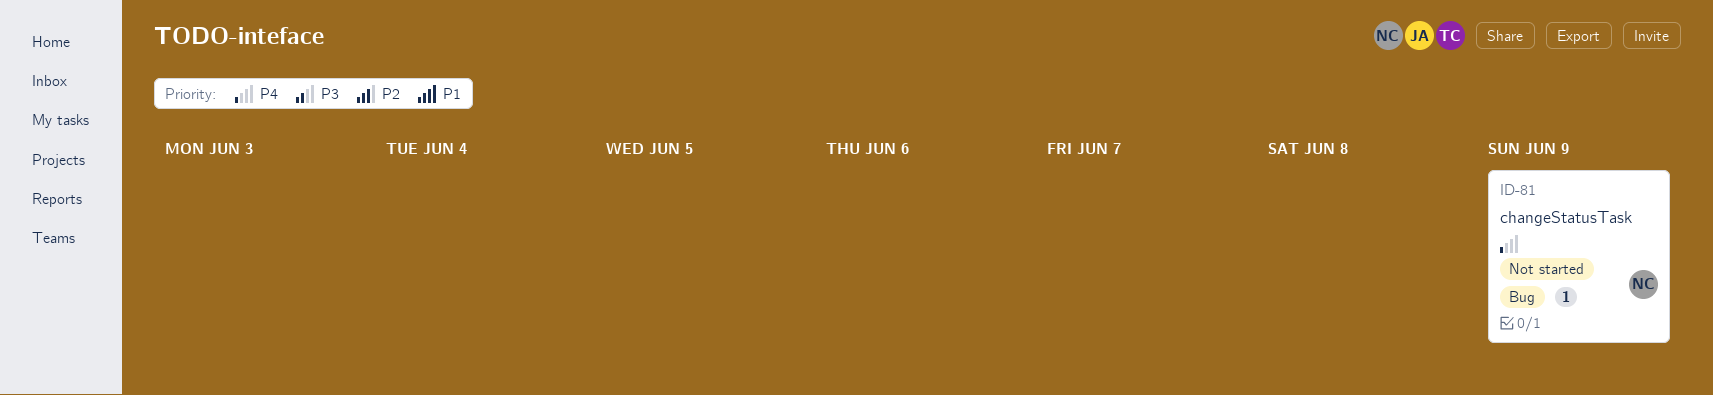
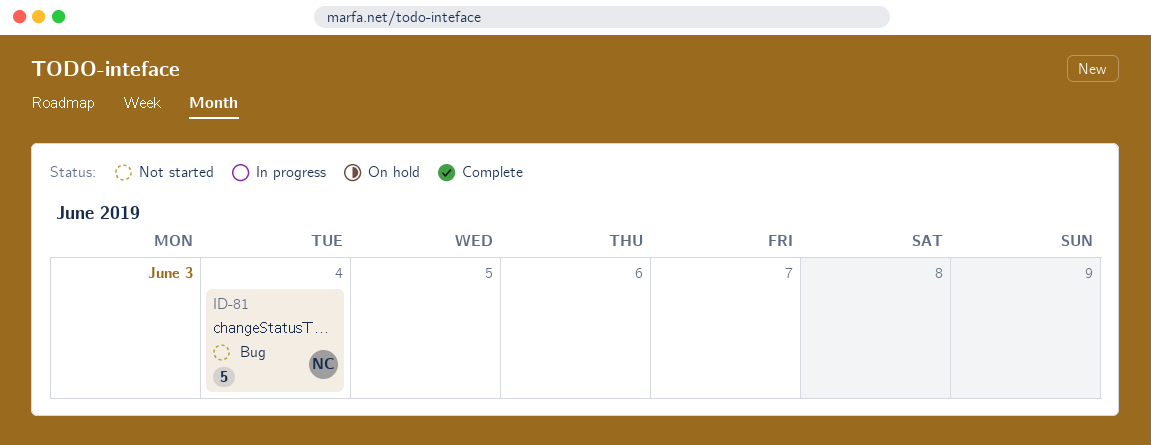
ID-81, estimate: 1 -> 5
ID-81, due: Jun 9 -> Jun 4

